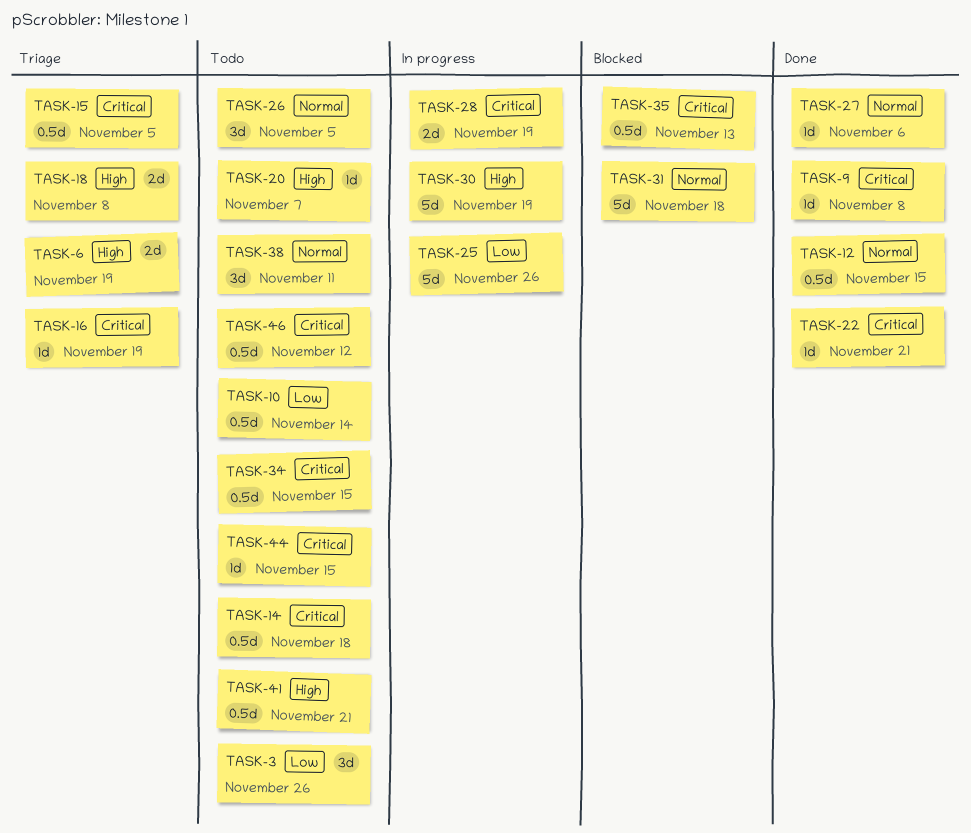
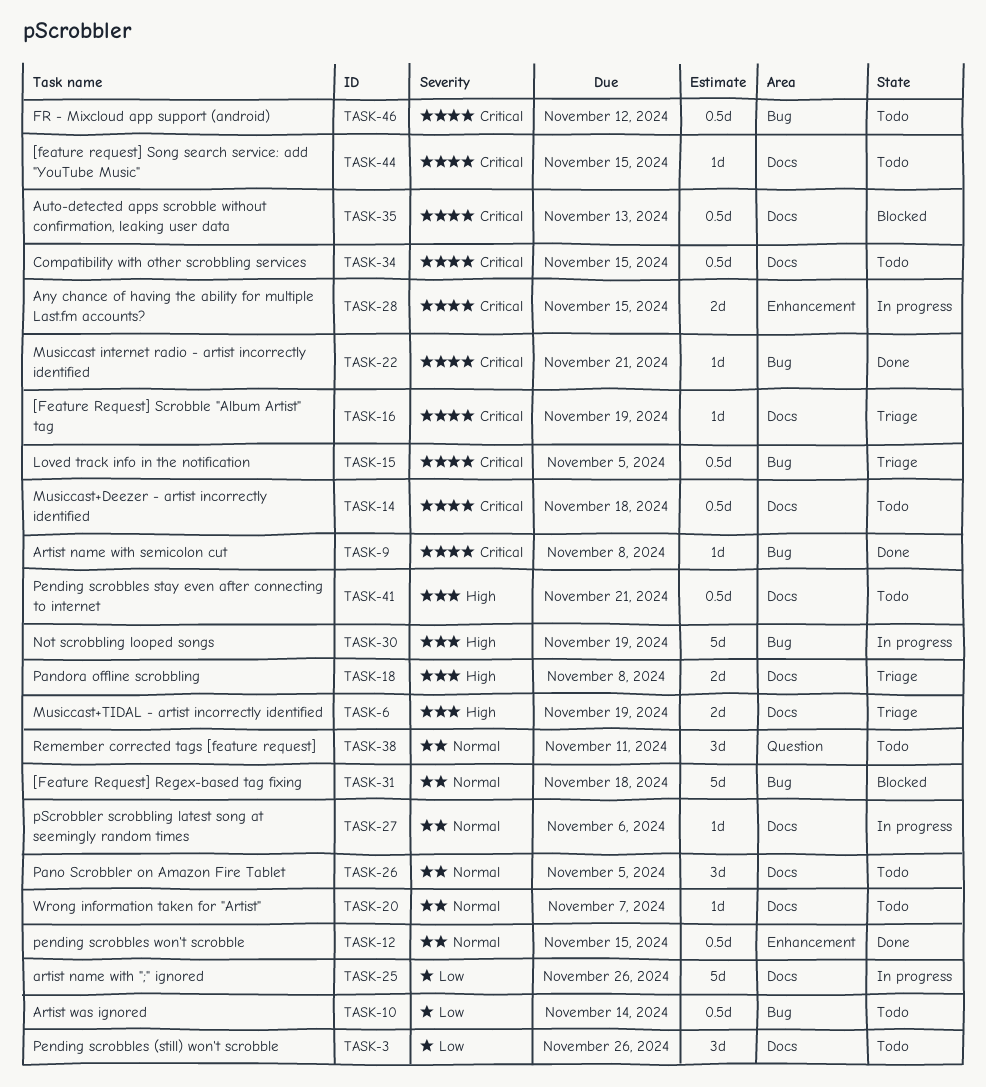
TASK-20, priority: High -> Normal
TASK-27, status: Done -> In progress
TASK-28, due: Nov 19 -> Nov 15

